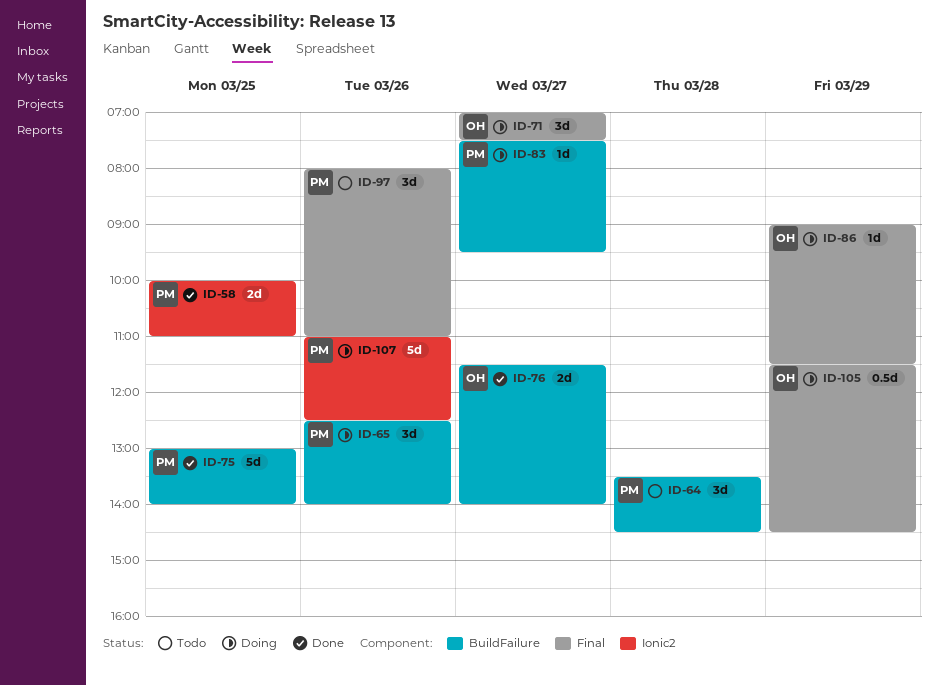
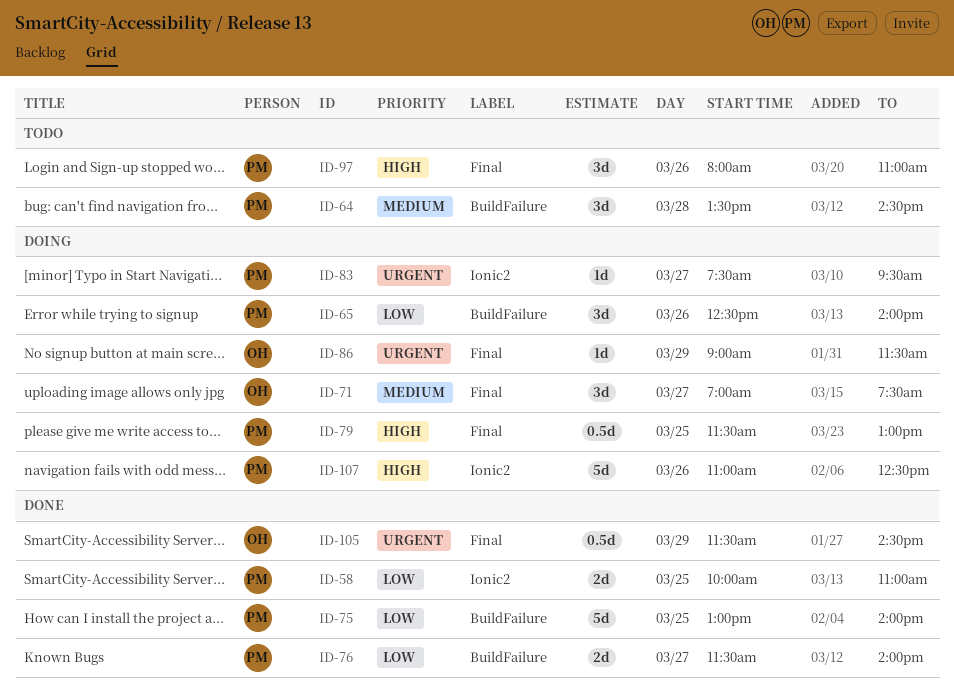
ID-76, owner: OH -> PM
ID-79: none -> present
ID-83, label: BuildFailure -> Ionic2
ID-105, status: Doing -> Done

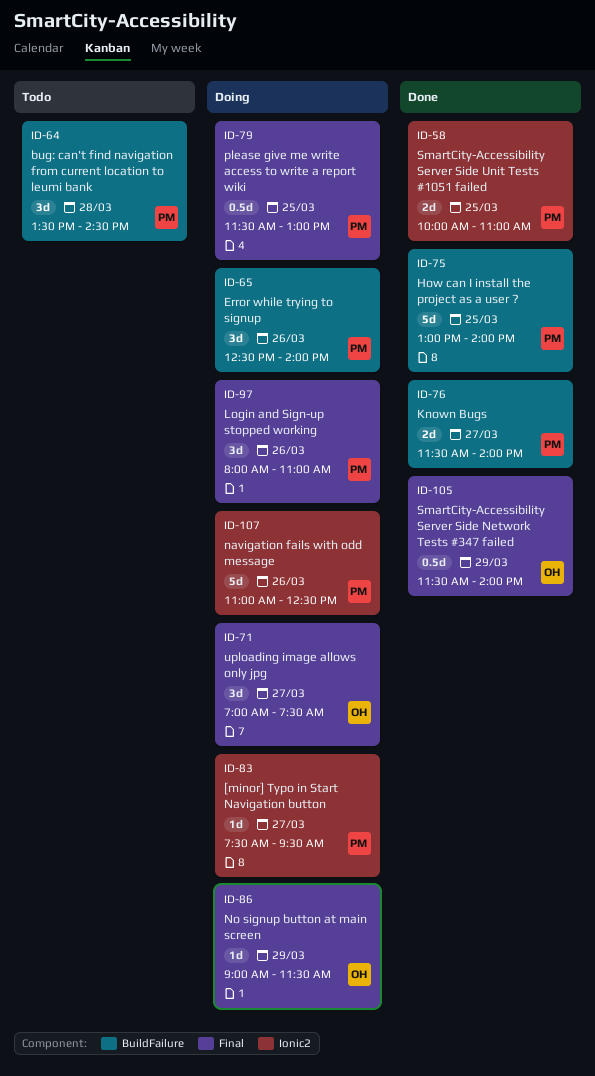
ID-97, status: Todo -> Doing
ID-105, ends: 14:30 -> 14:00

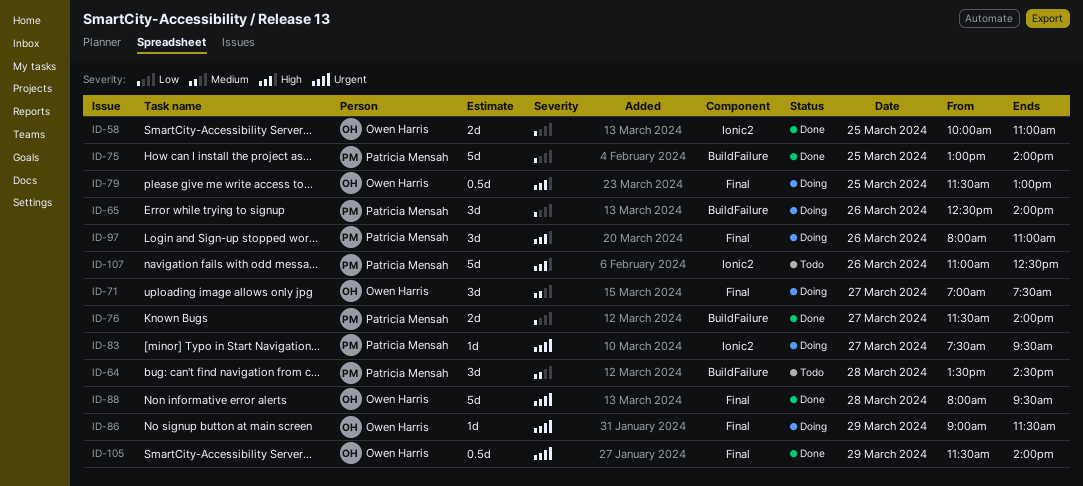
ID-58, owner: Patricia Mensah -> Owen Harris
ID-79, owner: Patricia Mensah -> Owen Harris
ID-88: none -> present
ID-107, status: Doing -> Todo

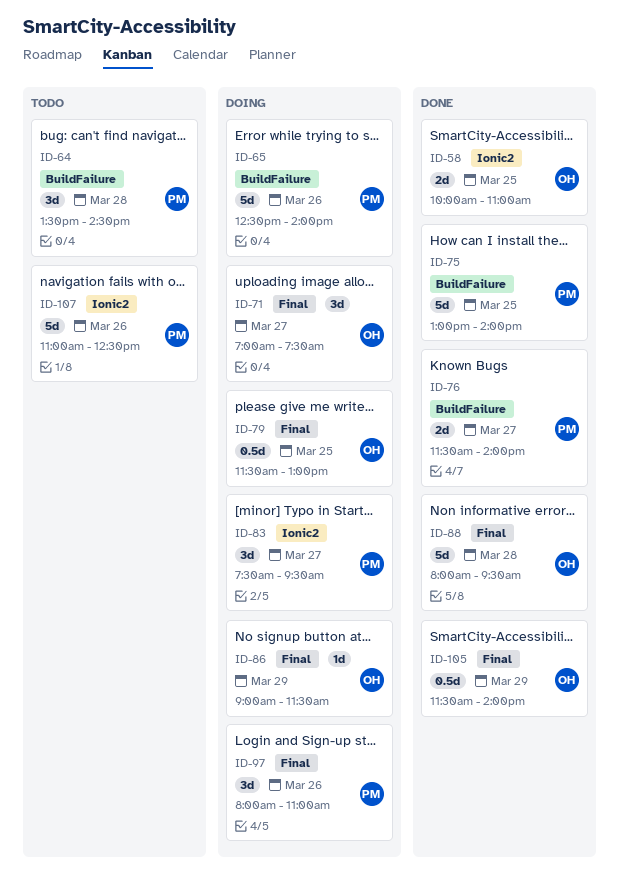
ID-65, estimate: 3d -> 5d
ID-83, estimate: 1d -> 3d

